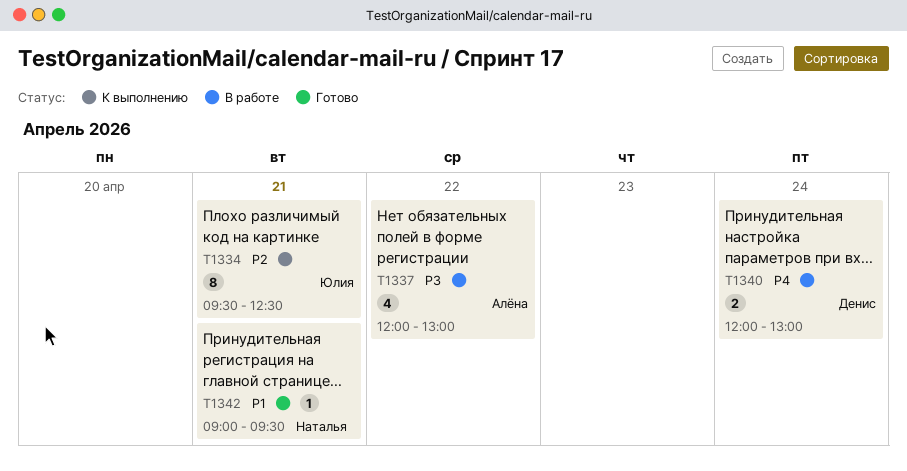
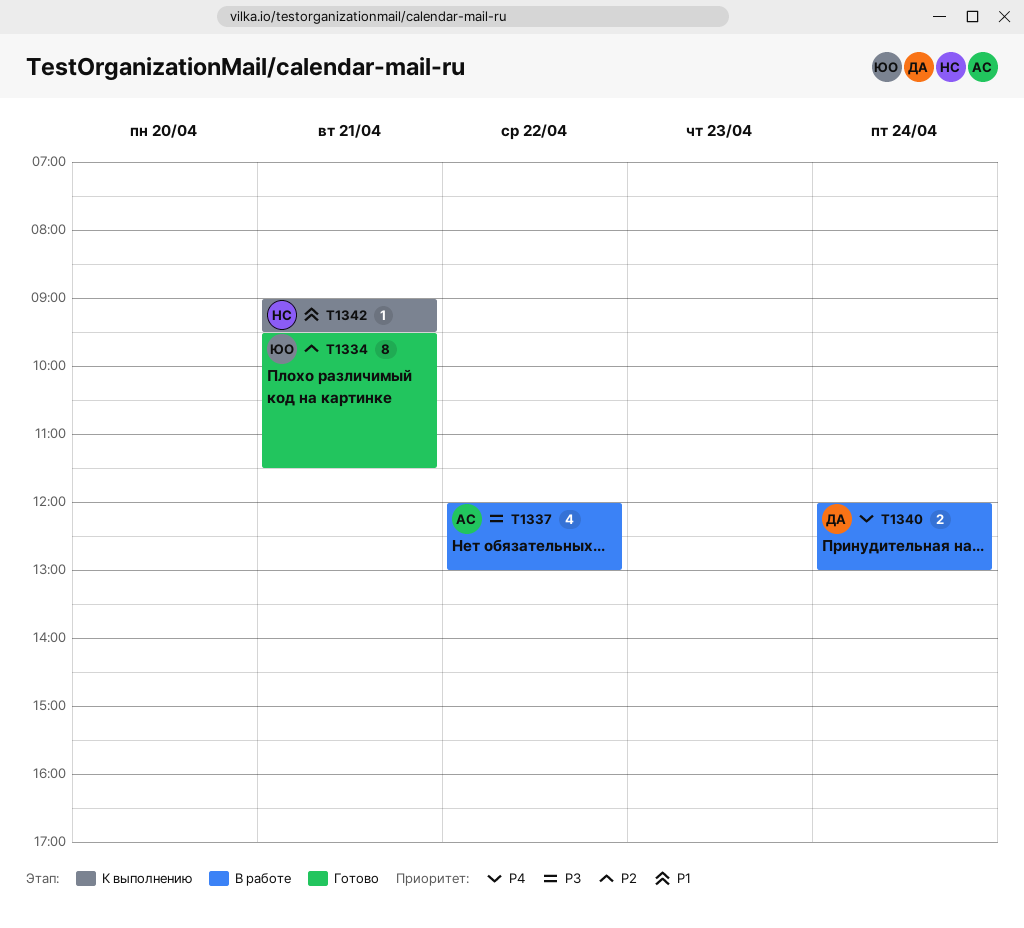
T1334, status: К выполнению -> Готово
T1334, ends: 12:30 -> 11:30
T1342, status: Готово -> К выполнению

